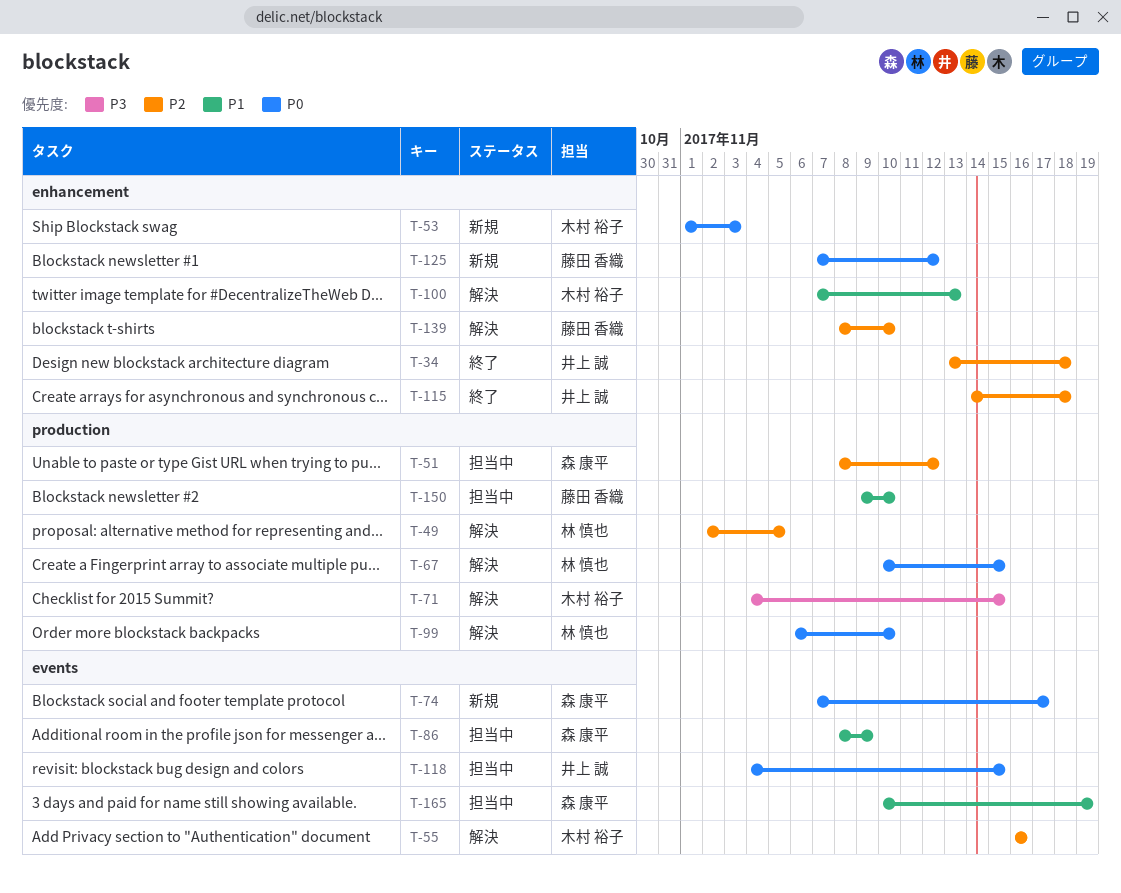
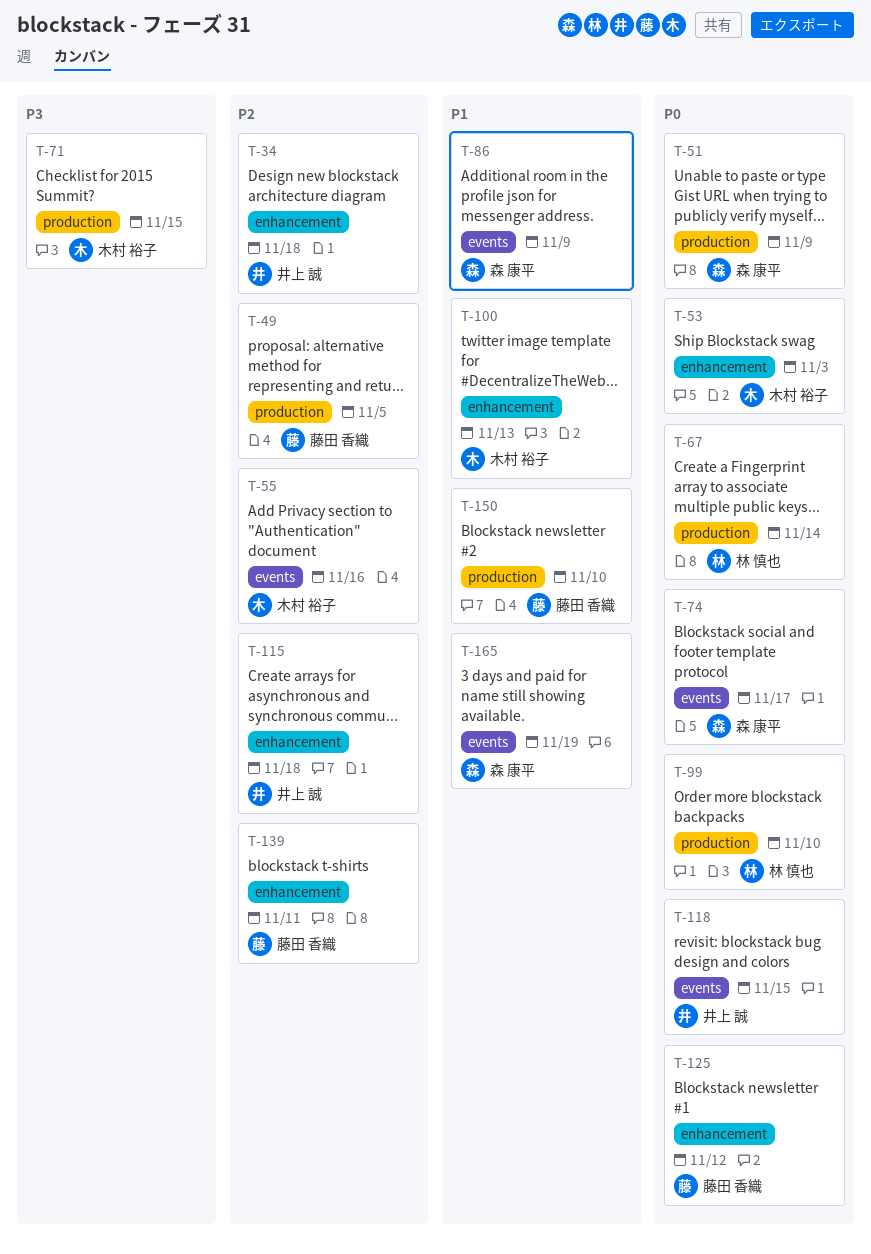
T-49, owner: 林 慎也 -> 藤田 香織
T-51, priority: P2 -> P0
T-51, due: Nov 12 -> Nov 9
T-67, due: Nov 15 -> Nov 14
T-139, due: Nov 10 -> Nov 11

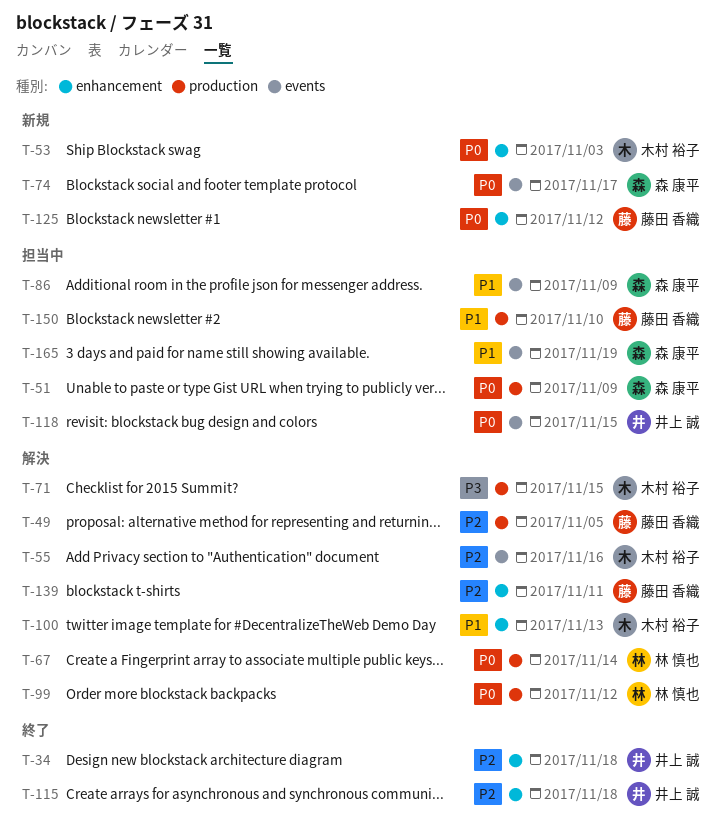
T-99, due: Nov 10 -> Nov 12

